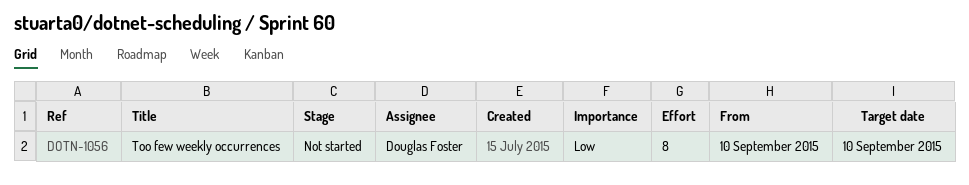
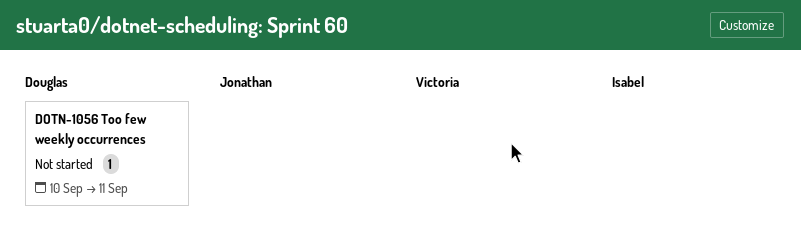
DOTN-1056, estimate: 8 -> 1
DOTN-1056, due: Sep 10 -> Sep 11

